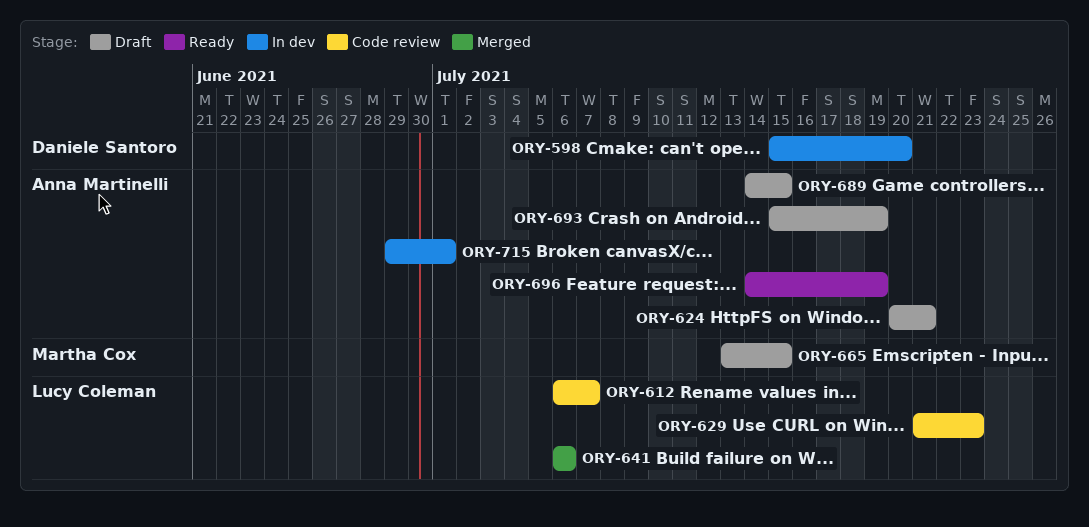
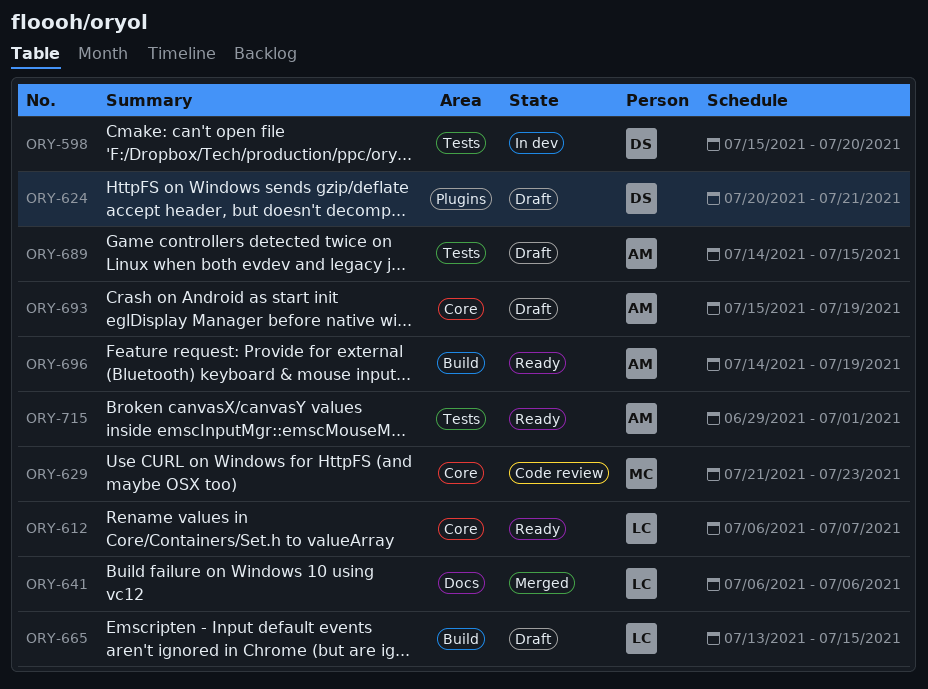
ORY-612, status: Code review -> Ready
ORY-624, owner: Anna Martinelli -> Daniele Santoro
ORY-629, owner: Lucy Coleman -> Martha Cox
ORY-665, owner: Martha Cox -> Lucy Coleman
ORY-715, status: In dev -> Ready

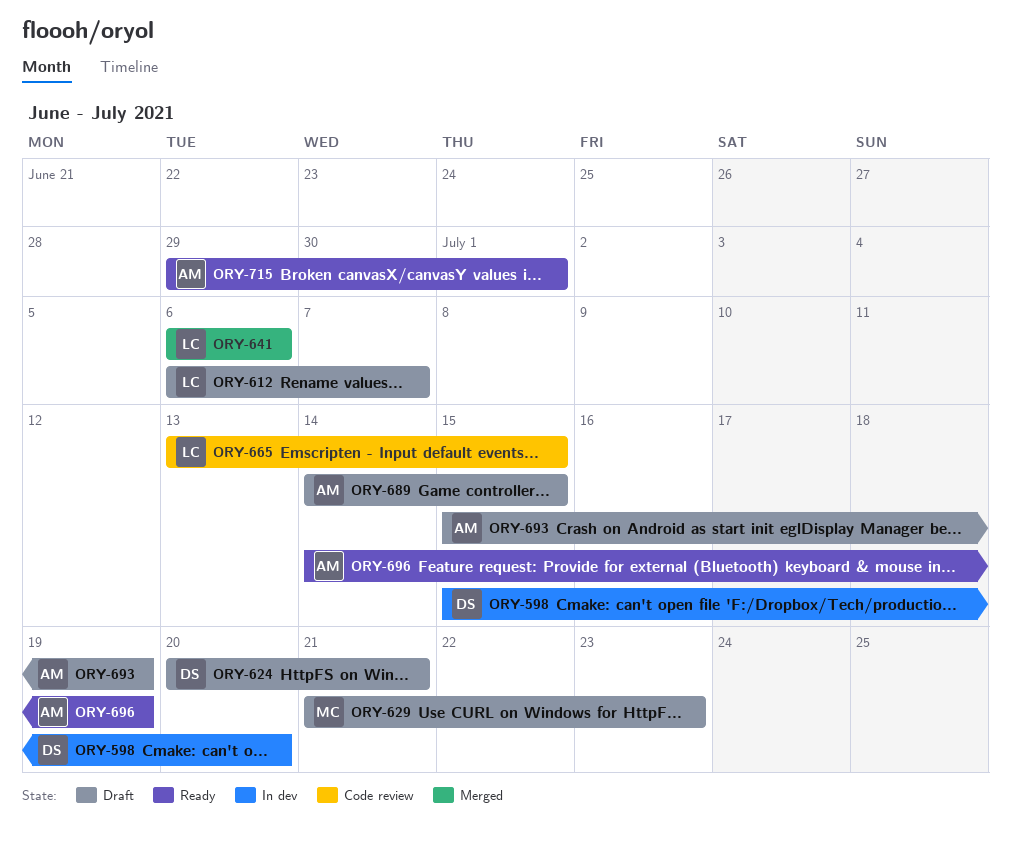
ORY-612, status: Ready -> Draft
ORY-629, status: Code review -> Draft
ORY-665, status: Draft -> Code review

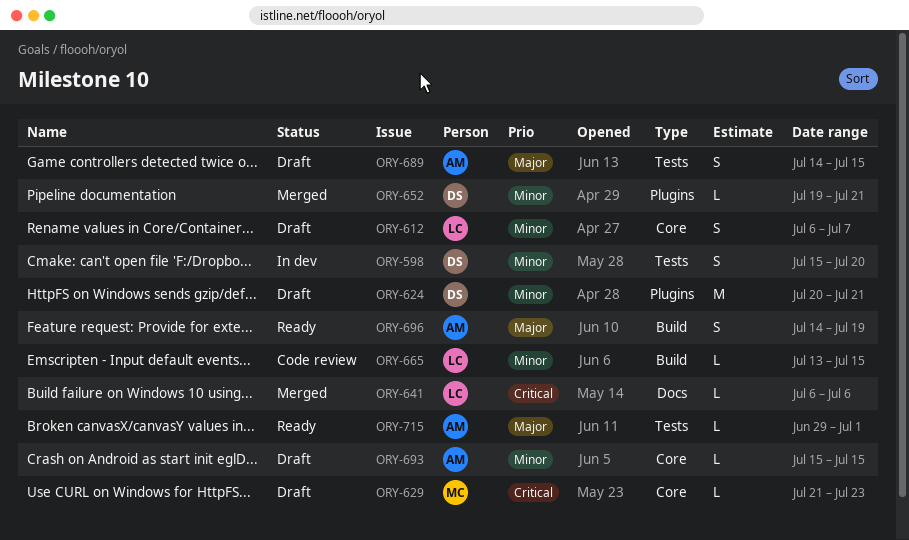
ORY-652: none -> present
ORY-693, due: Jul 19 -> Jul 15

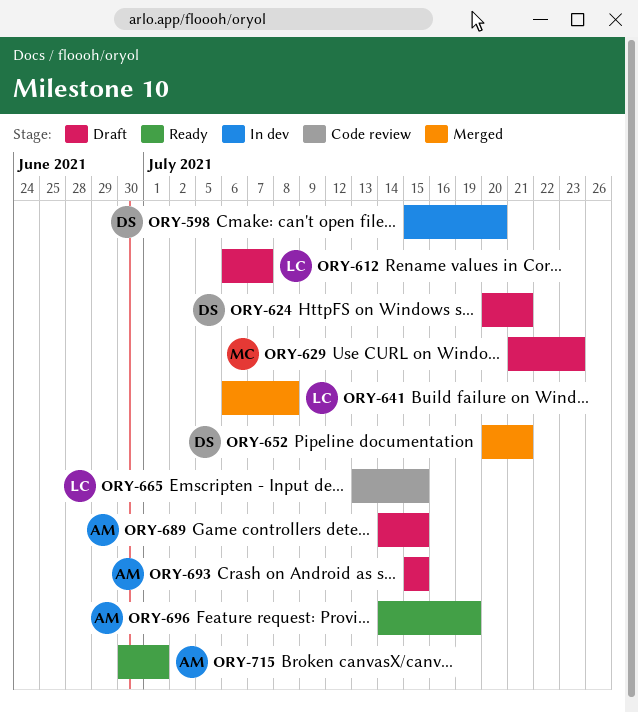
ORY-641, due: Jul 6 -> Jul 8
ORY-652, start: Jul 19 -> Jul 20
ORY-715, start: Jun 29 -> Jun 30

